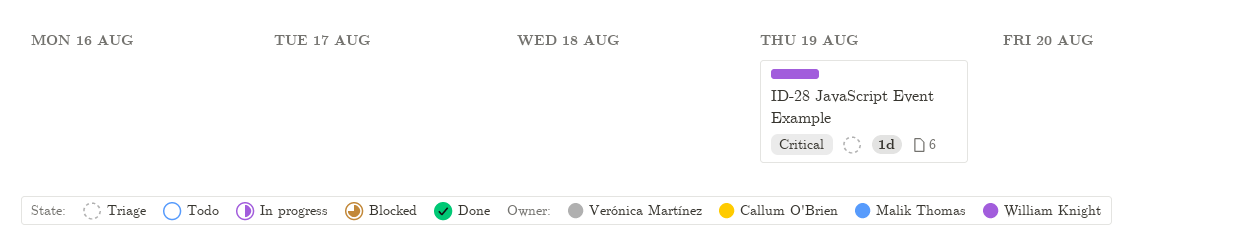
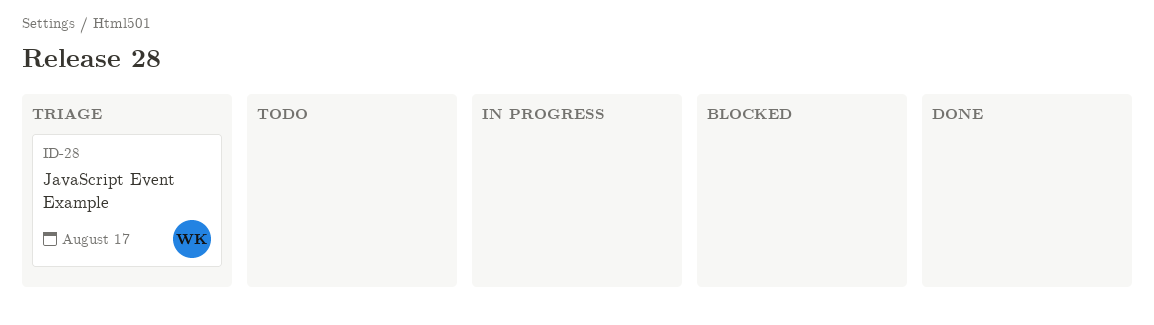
ID-28, due: Aug 19 -> Aug 17

